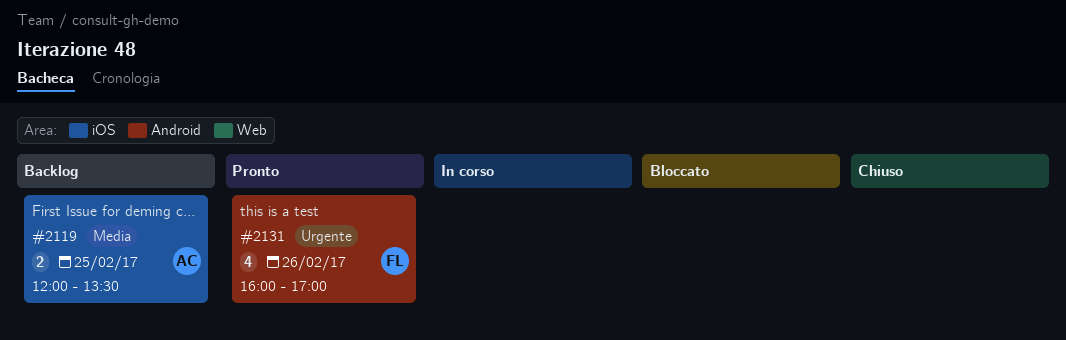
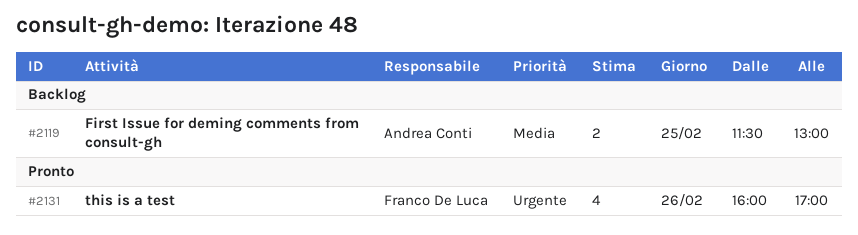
#2119, begins: 12:00 -> 11:30
#2119, ends: 13:30 -> 13:00

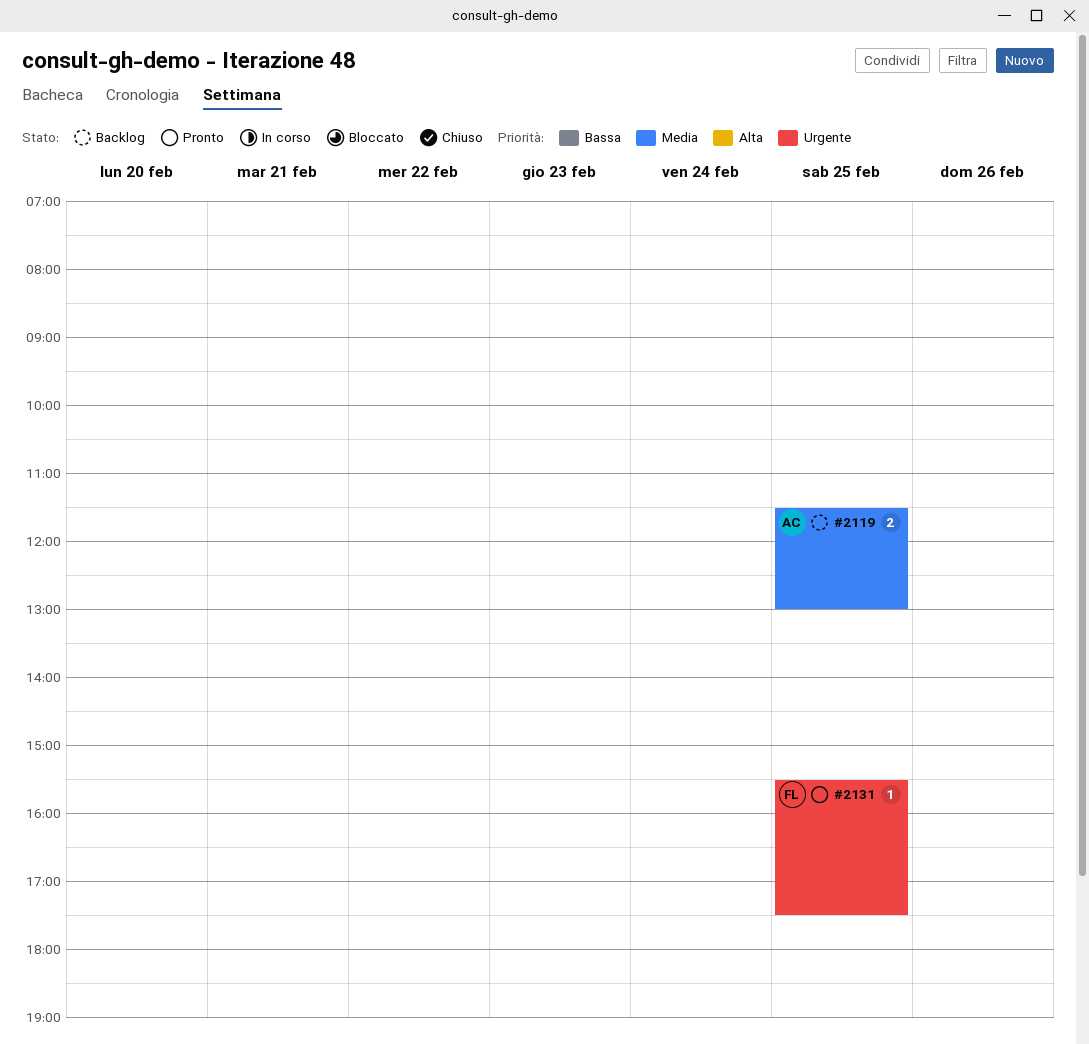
#2131, estimate: 4 -> 1
#2131, day: Feb 26 -> Feb 25
#2131, begins: 16:00 -> 15:30
#2131, ends: 17:00 -> 17:30

